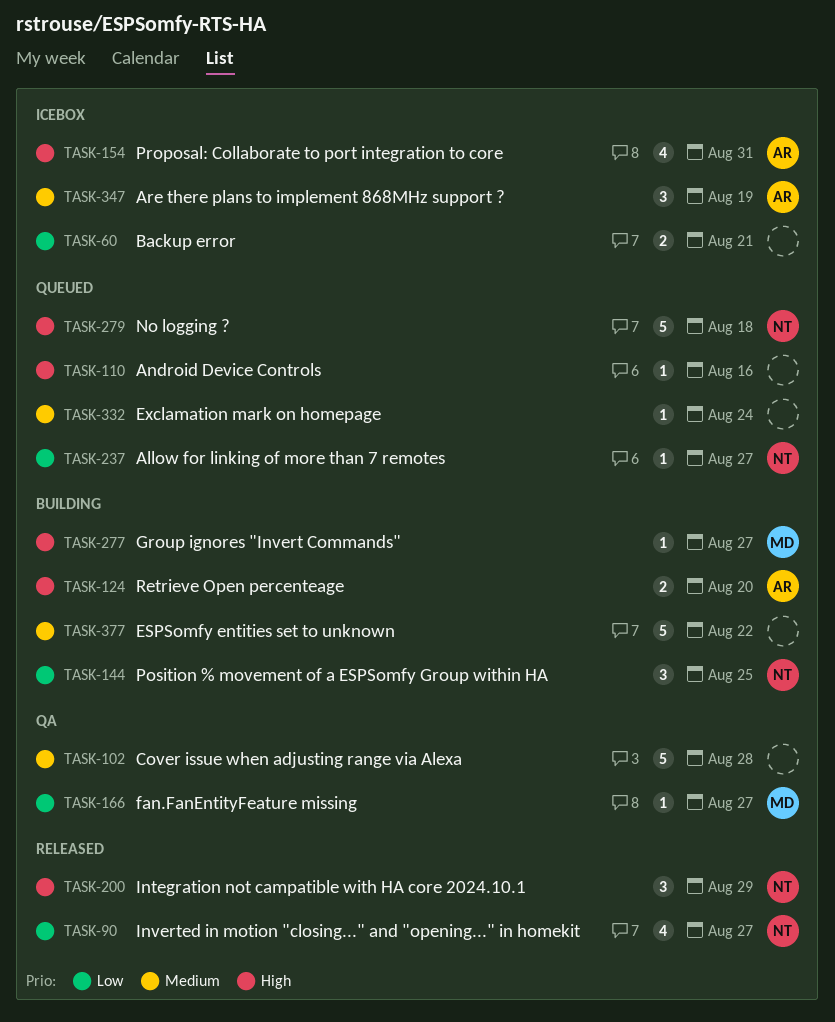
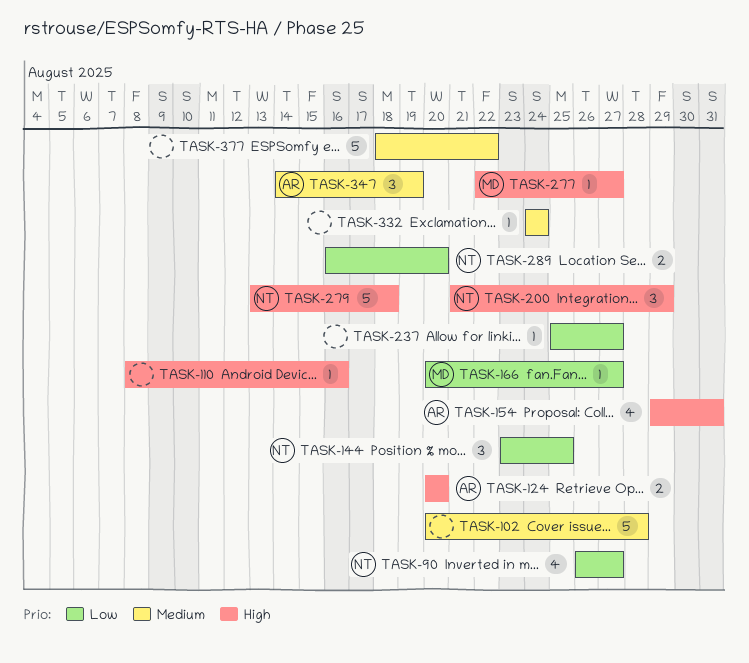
TASK-60: present -> none
TASK-237, owner: NT -> none
TASK-289: none -> present

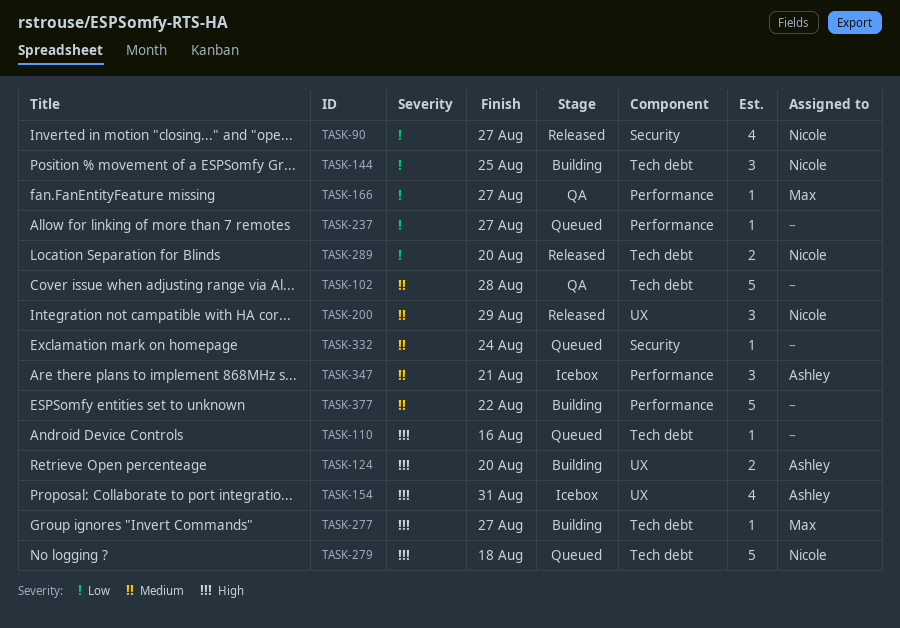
TASK-200, priority: High -> Medium
TASK-347, due: Aug 19 -> Aug 21

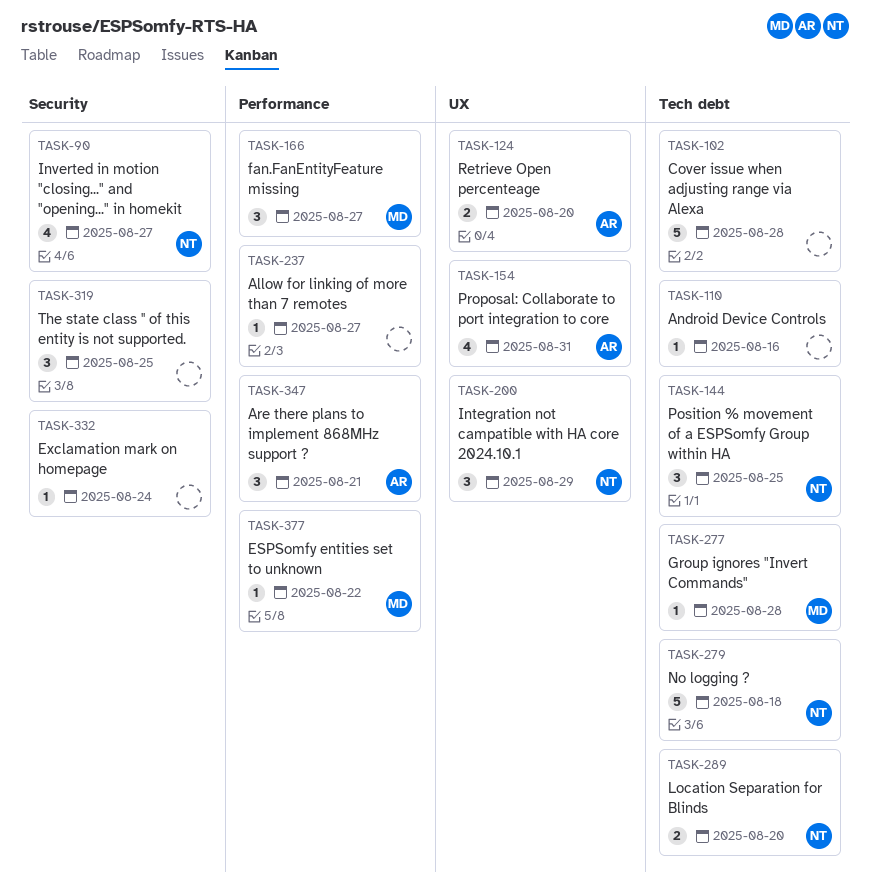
TASK-166, estimate: 1 -> 3
TASK-277, due: Aug 27 -> Aug 28
TASK-319: none -> present
TASK-377, owner: none -> Max
TASK-377, estimate: 5 -> 1

